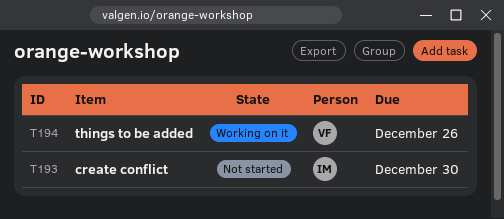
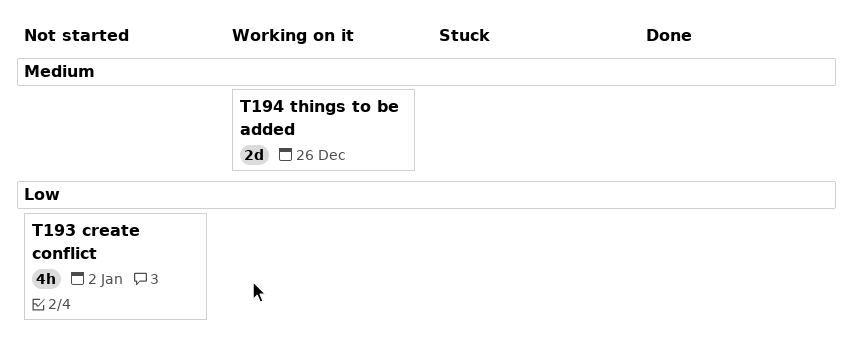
T193, due: Dec 30 -> Jan 2

